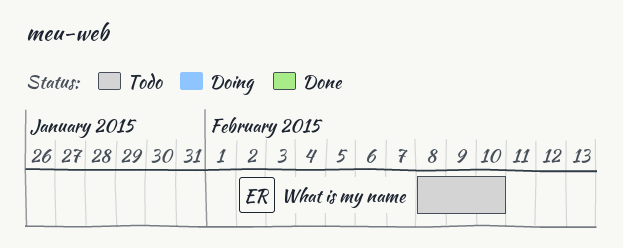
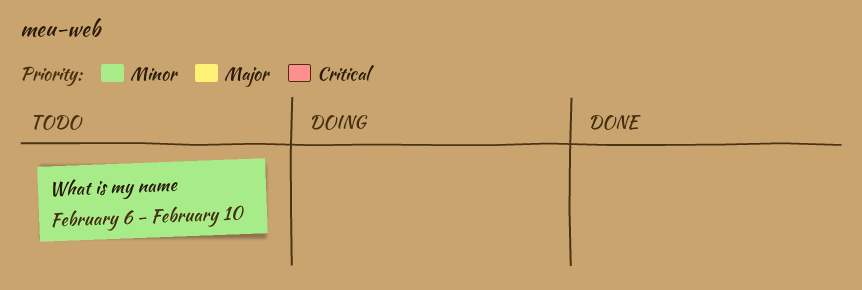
What is my name, start: Feb 8 -> Feb 6

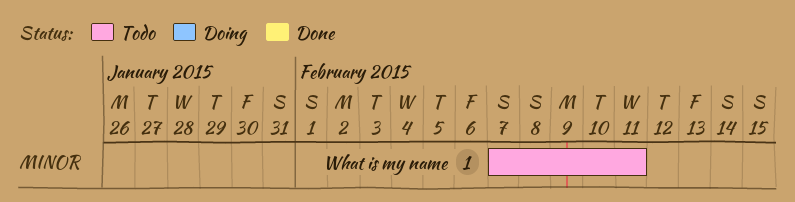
What is my name, start: Feb 6 -> Feb 7
What is my name, due: Feb 10 -> Feb 11

